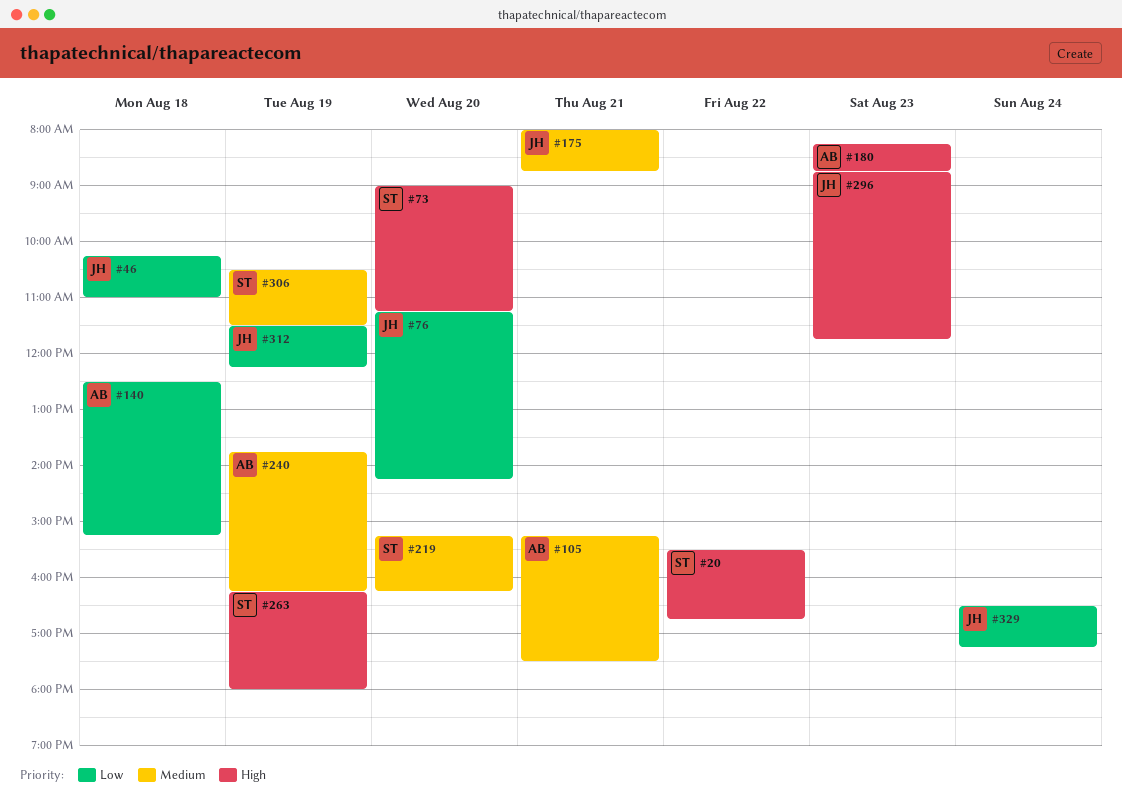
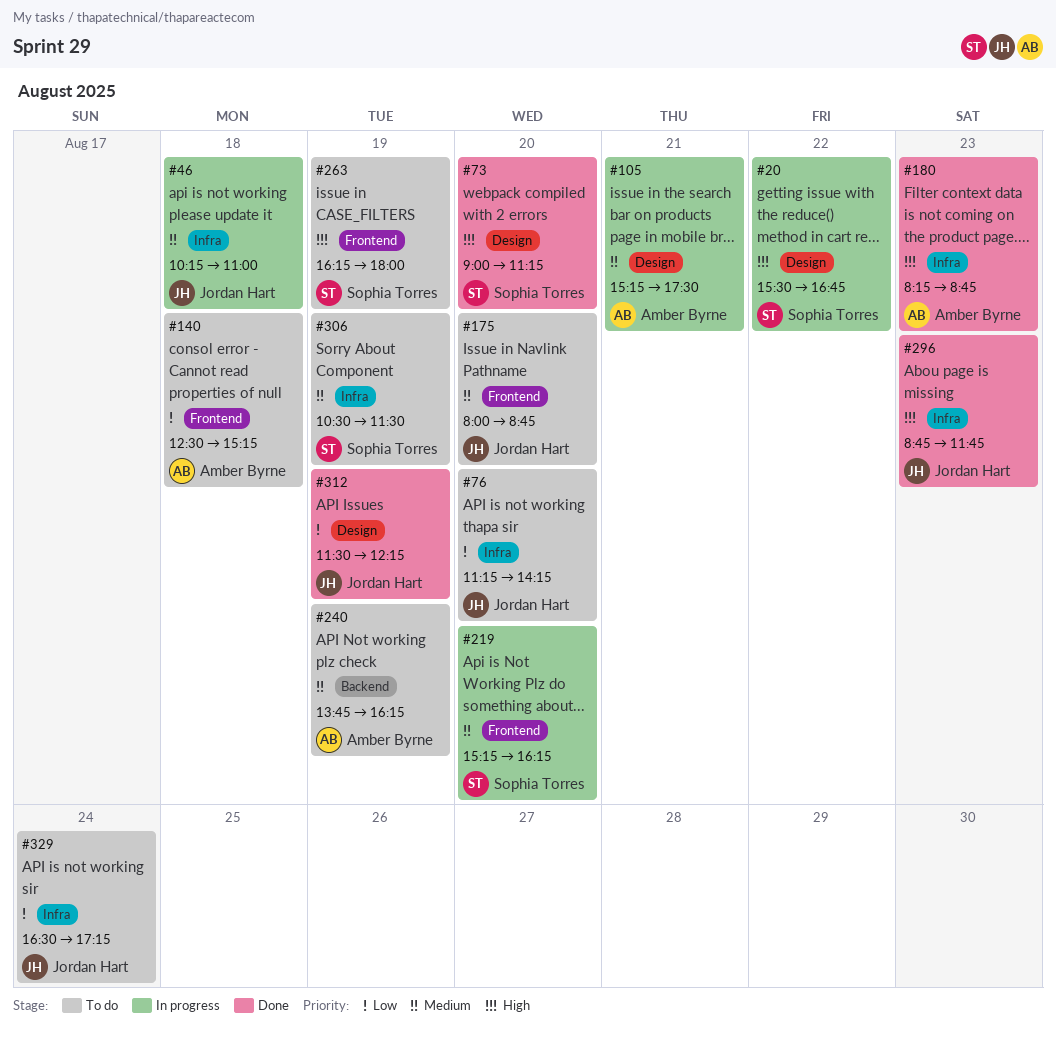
#46, priority: Low -> Medium
#175, day: Aug 21 -> Aug 20

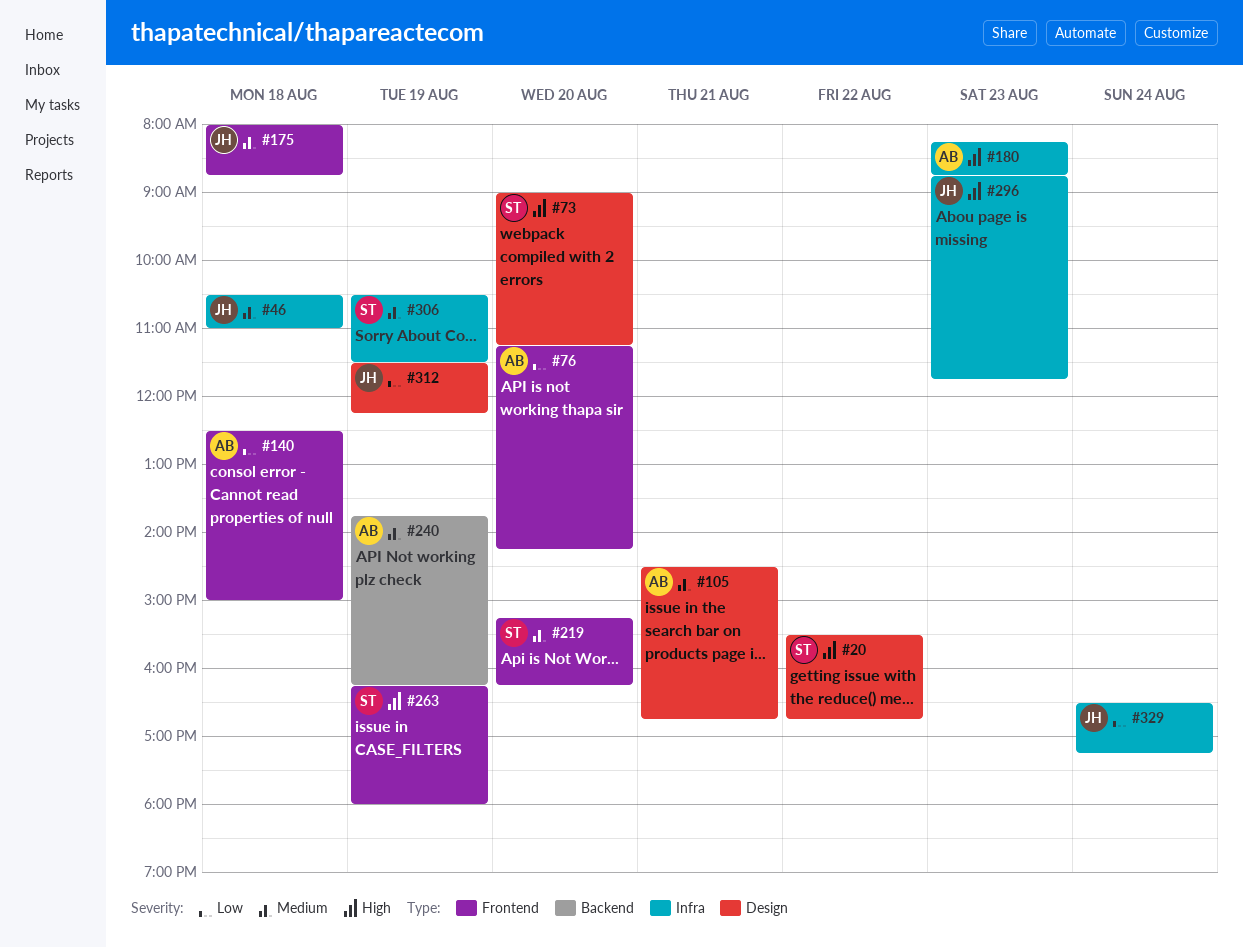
#46, begins: 10:15 -> 10:30
#76, owner: Jordan Hart -> Amber Byrne
#76, label: Infra -> Frontend
#105, begins: 15:15 -> 14:30
#105, ends: 17:30 -> 16:45
#140, ends: 15:15 -> 15:00
#175, day: Aug 20 -> Aug 18

